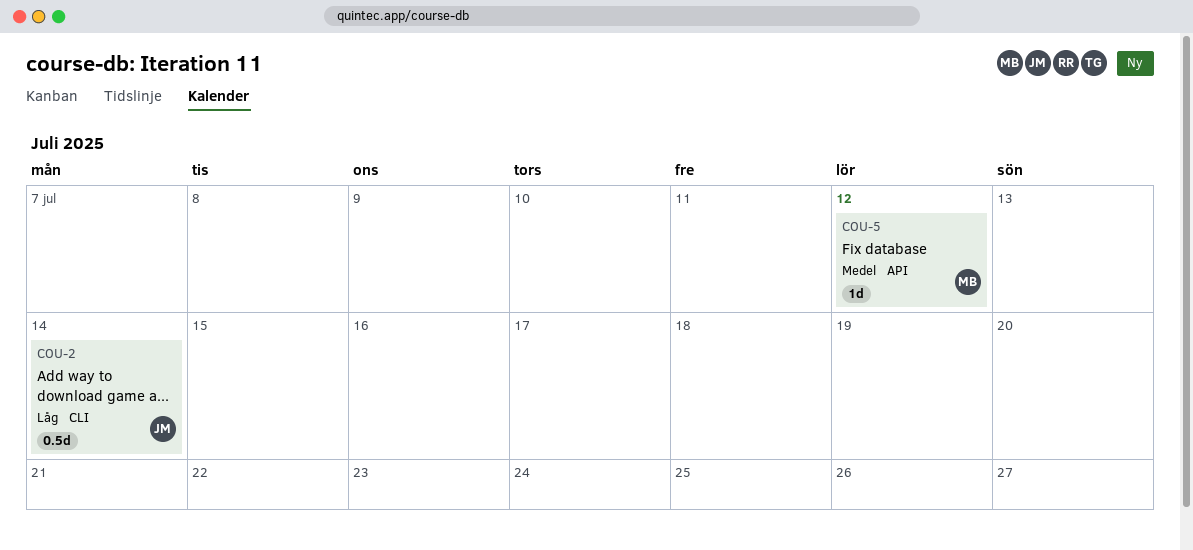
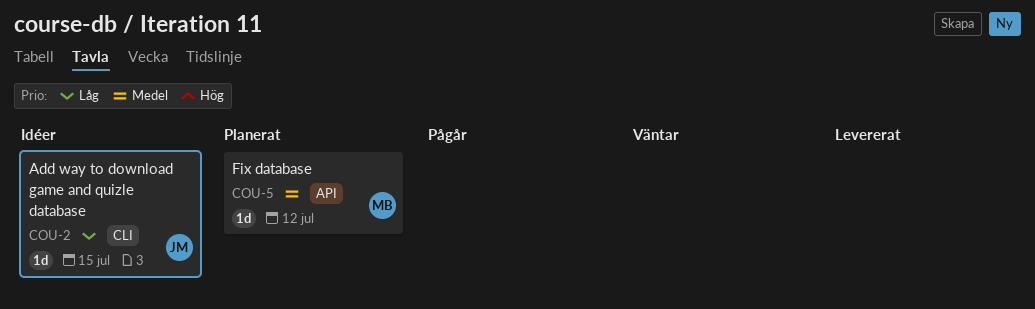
COU-2, estimate: 0.5d -> 1d
COU-2, due: Jul 14 -> Jul 15

